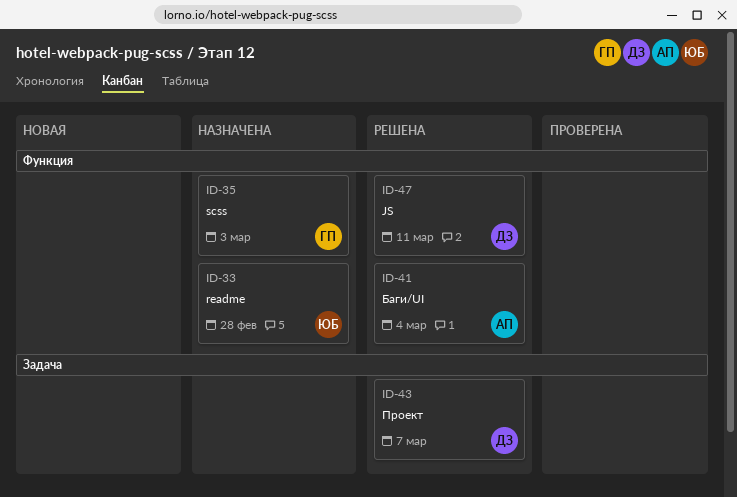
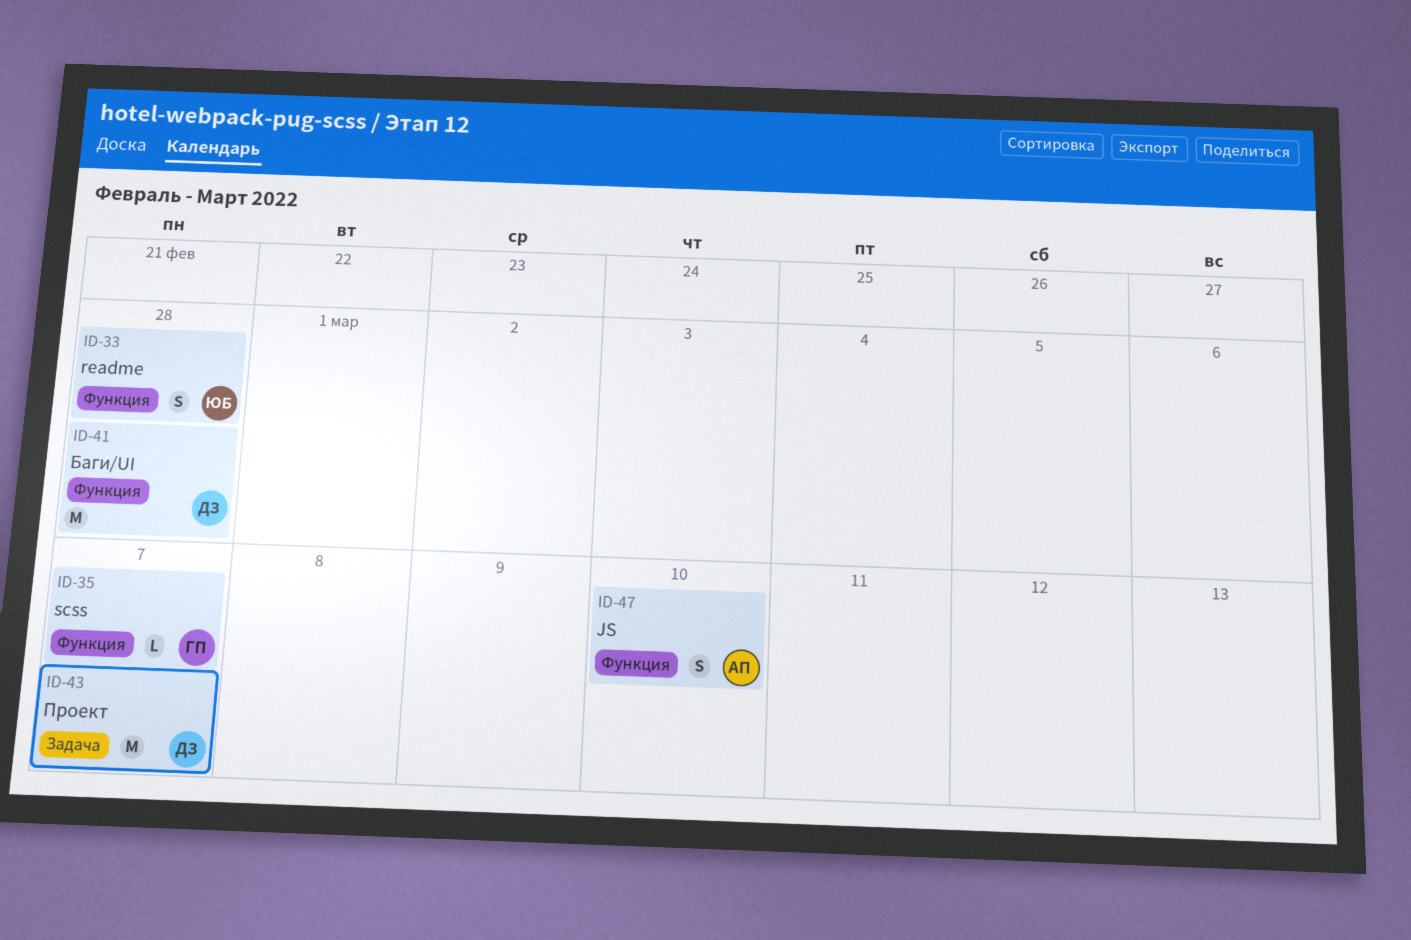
ID-35, due: Mar 3 -> Mar 7
ID-41, owner: АП -> ДЗ
ID-41, due: Mar 4 -> Feb 28
ID-47, owner: ДЗ -> АП
ID-47, due: Mar 11 -> Mar 10

